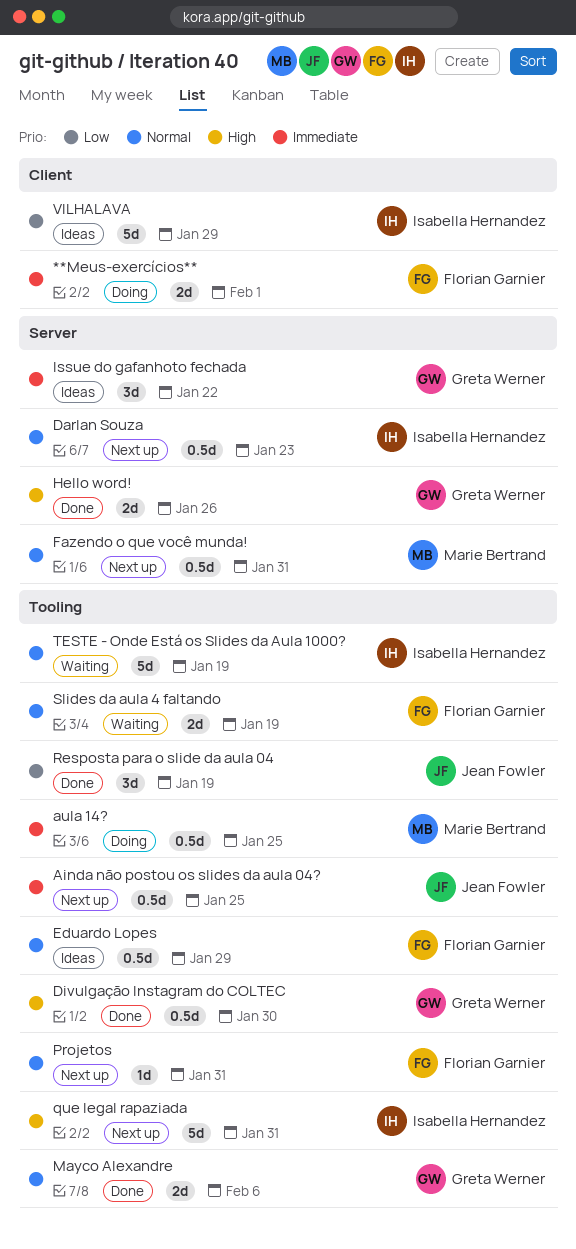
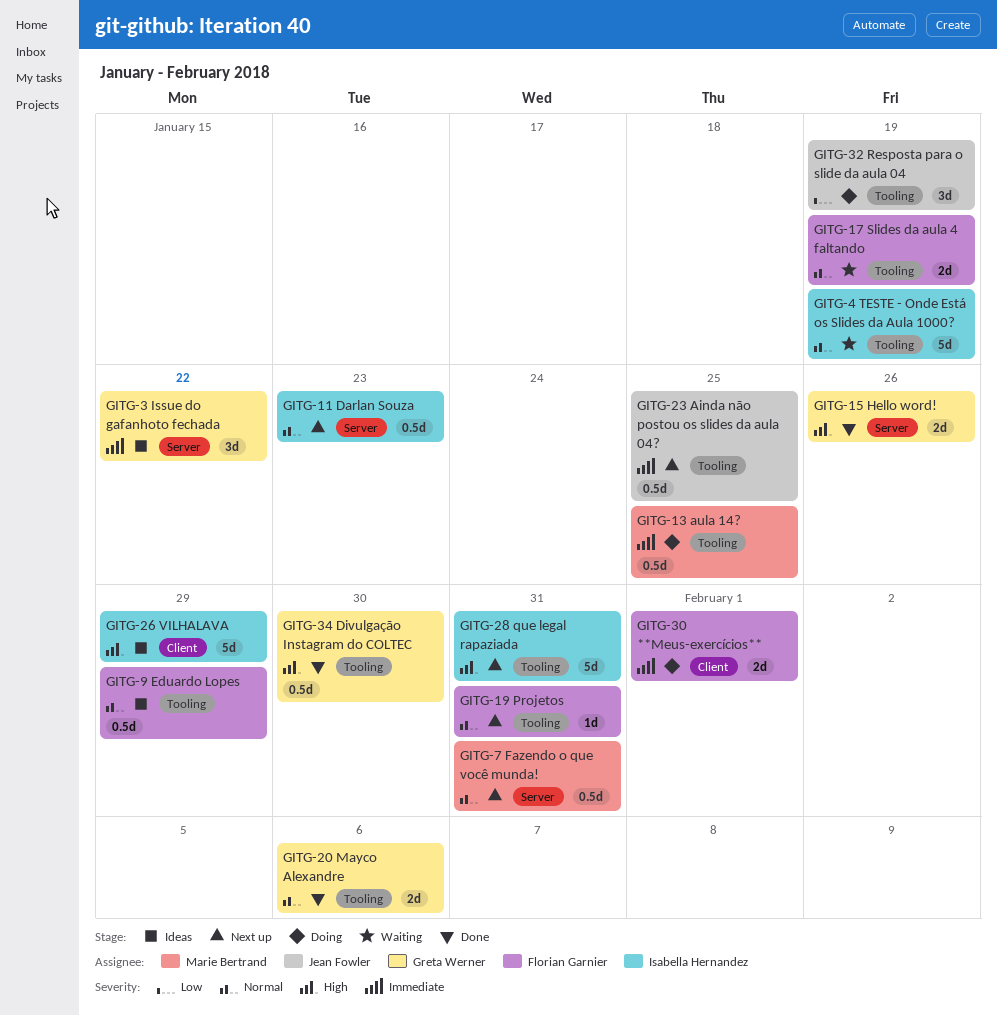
Resposta para o slide da aula 04, status: Done -> Doing
VILHALAVA, priority: Low -> High

